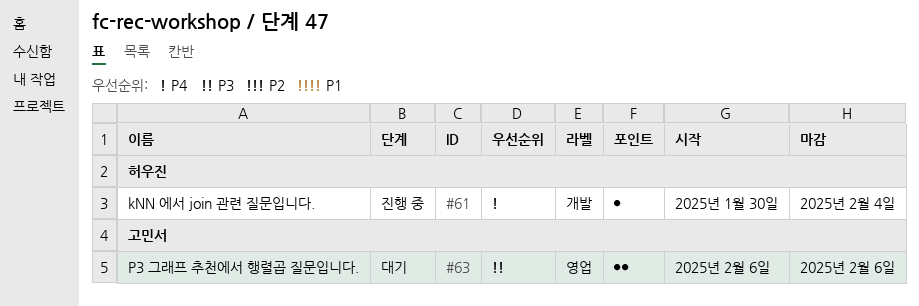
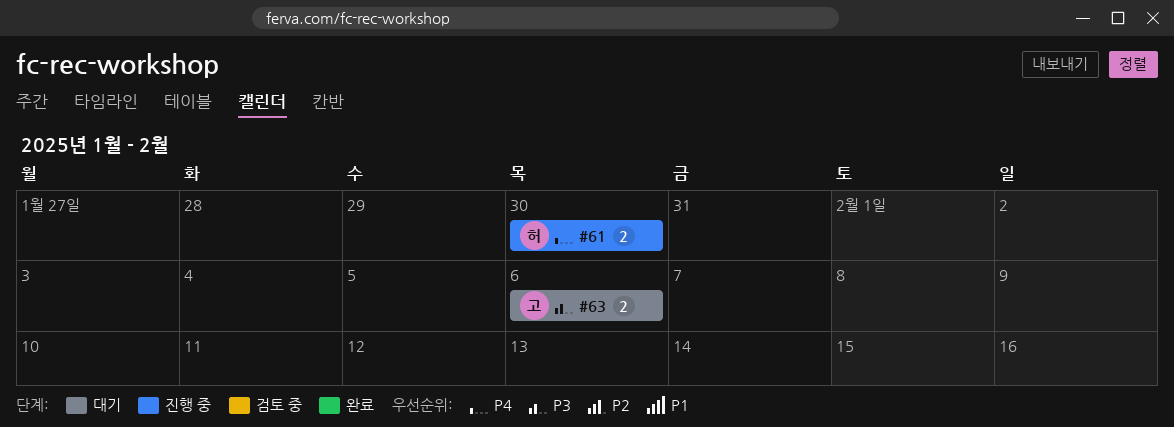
#61, estimate: 1 -> 2
#61, due: Feb 4 -> Jan 30

